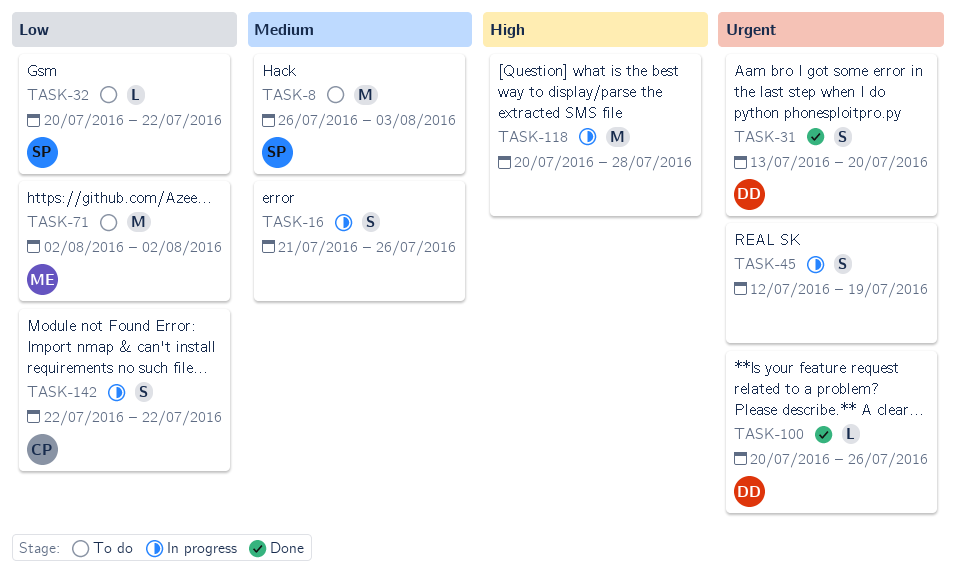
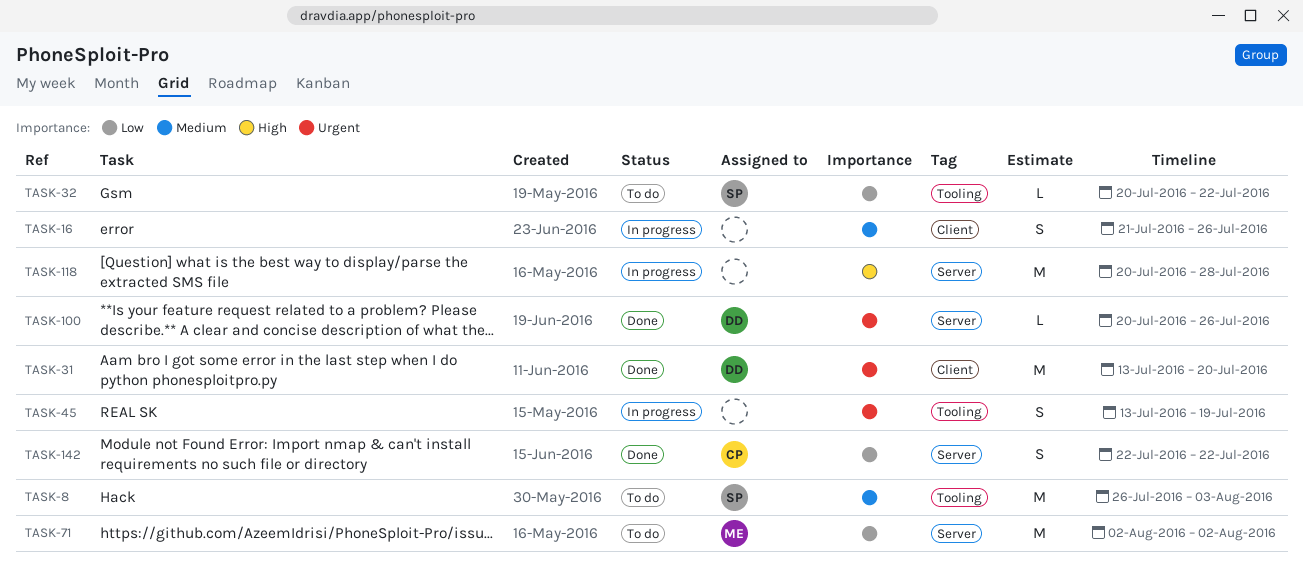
TASK-31, estimate: S -> M
TASK-45, start: Jul 12 -> Jul 13
TASK-142, status: In progress -> Done

